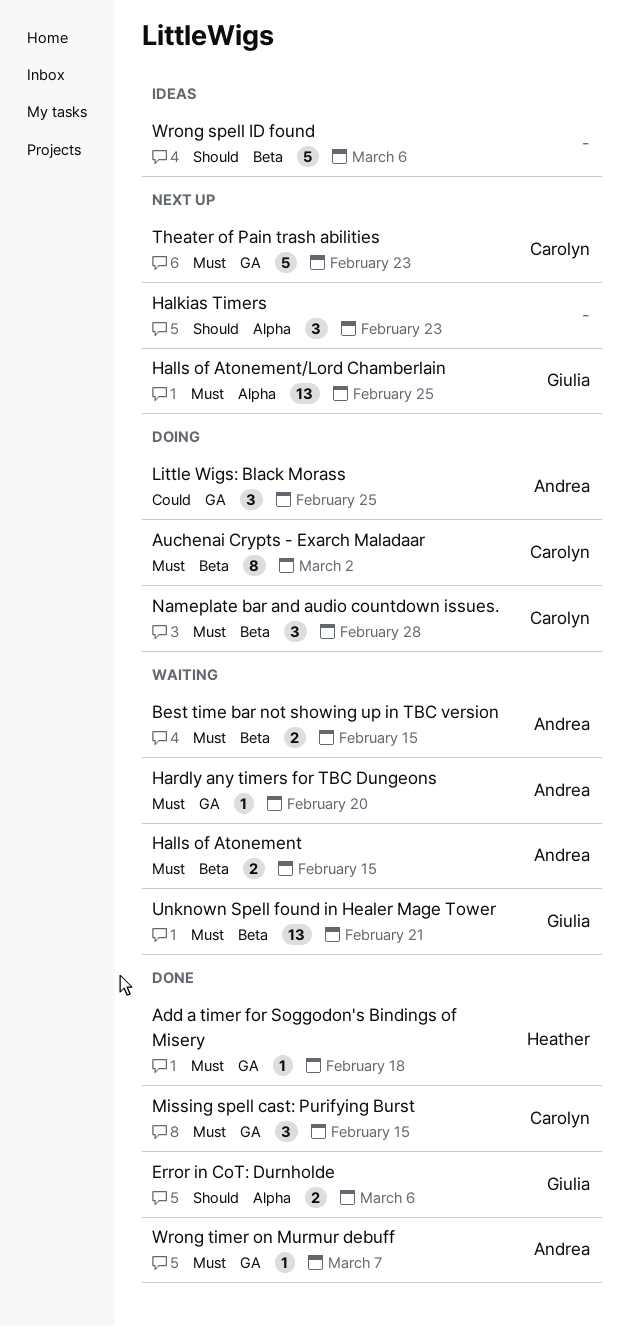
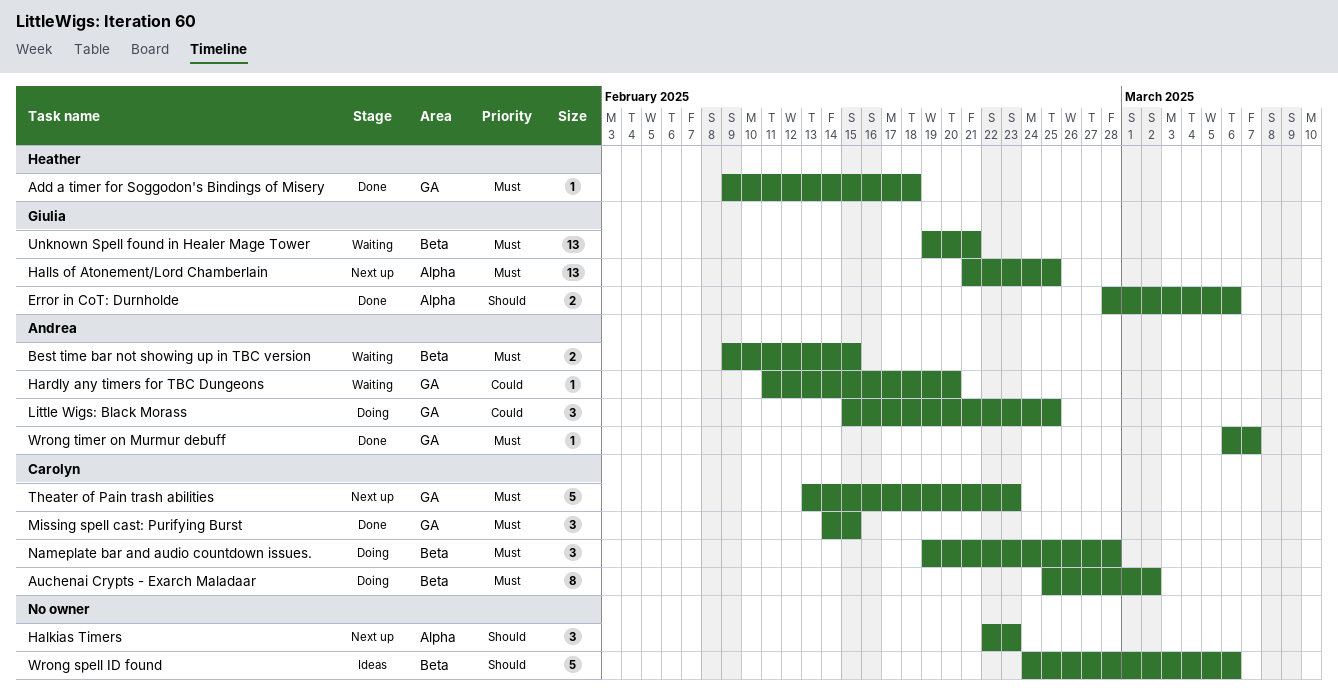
Halls of Atonement: present -> none
Hardly any timers for TBC Dungeons, priority: Must -> Could

